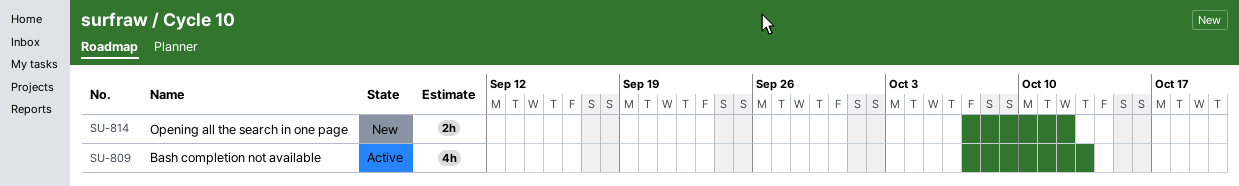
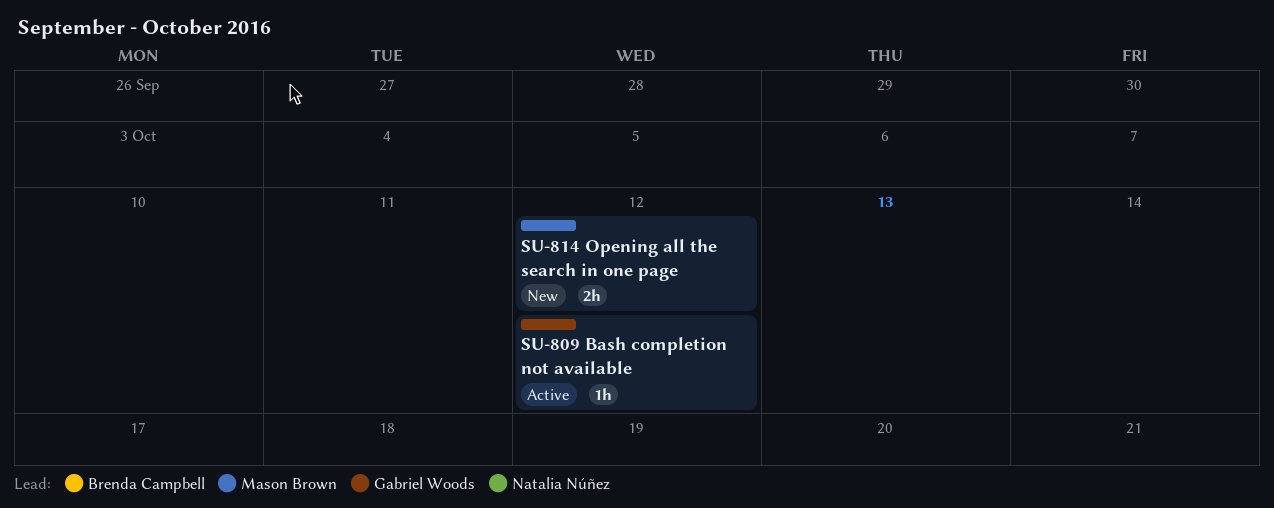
SU-809, estimate: 4h -> 1h
SU-809, due: Oct 13 -> Oct 12

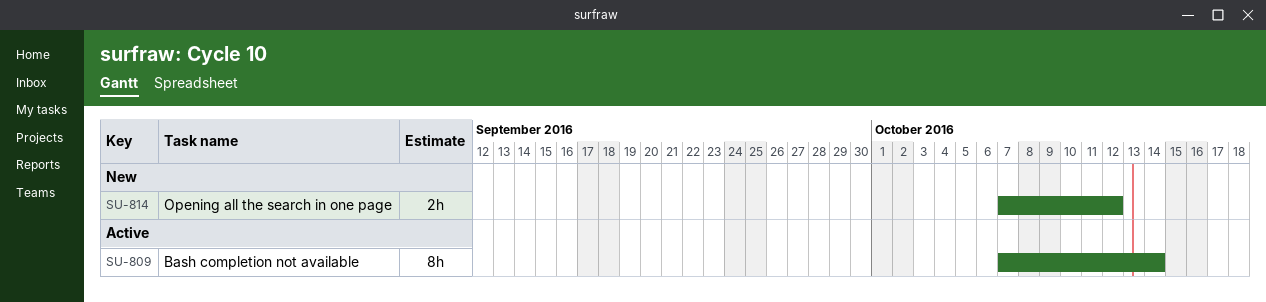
SU-809, estimate: 1h -> 8h
SU-809, due: Oct 12 -> Oct 14

